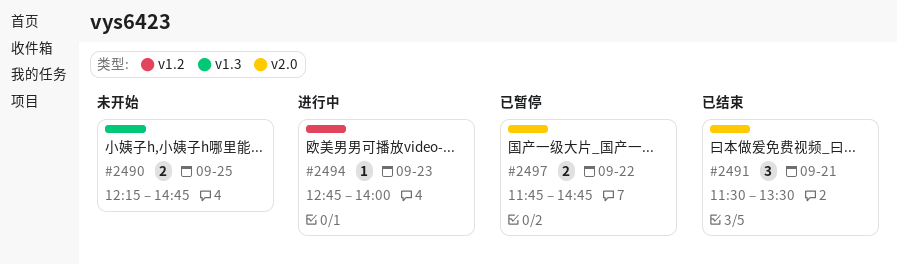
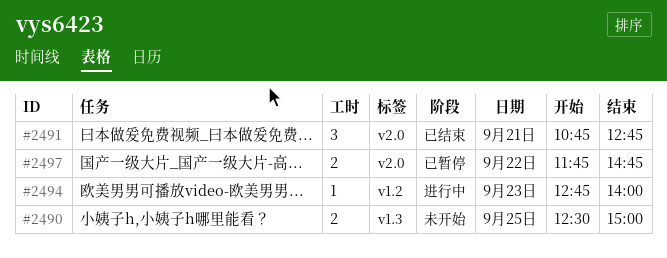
#2490, begins: 12:15 -> 12:30
#2490, ends: 14:45 -> 15:00
#2491, begins: 11:30 -> 10:45
#2491, ends: 13:30 -> 12:45

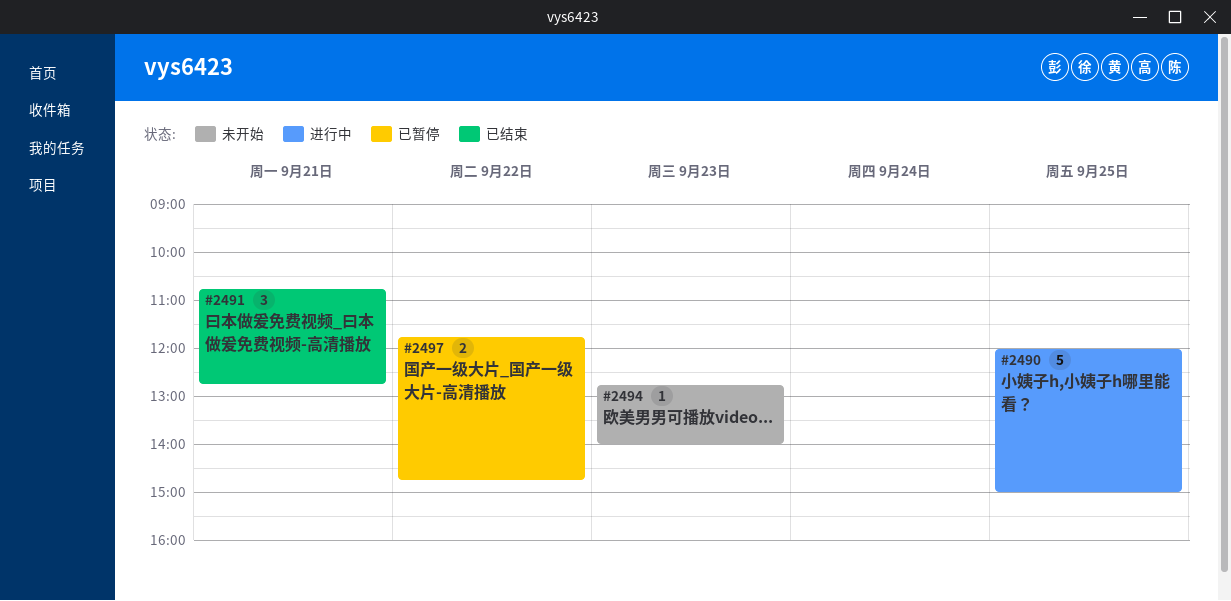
#2490, status: 未开始 -> 进行中
#2490, estimate: 2 -> 5
#2490, begins: 12:30 -> 12:00
#2494, status: 进行中 -> 未开始

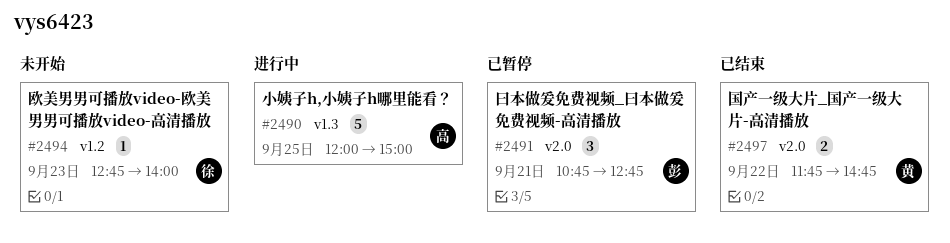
#2491, status: 已结束 -> 已暂停
#2497, status: 已暂停 -> 已结束

